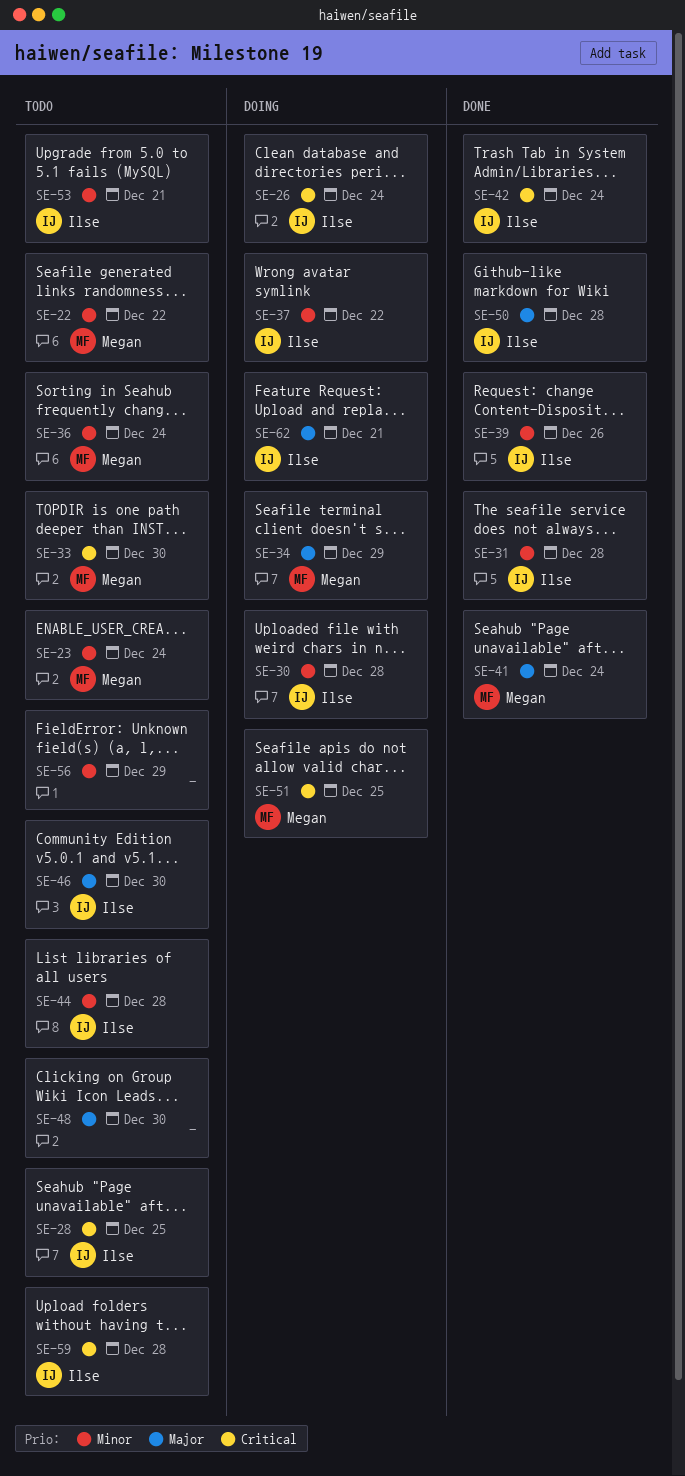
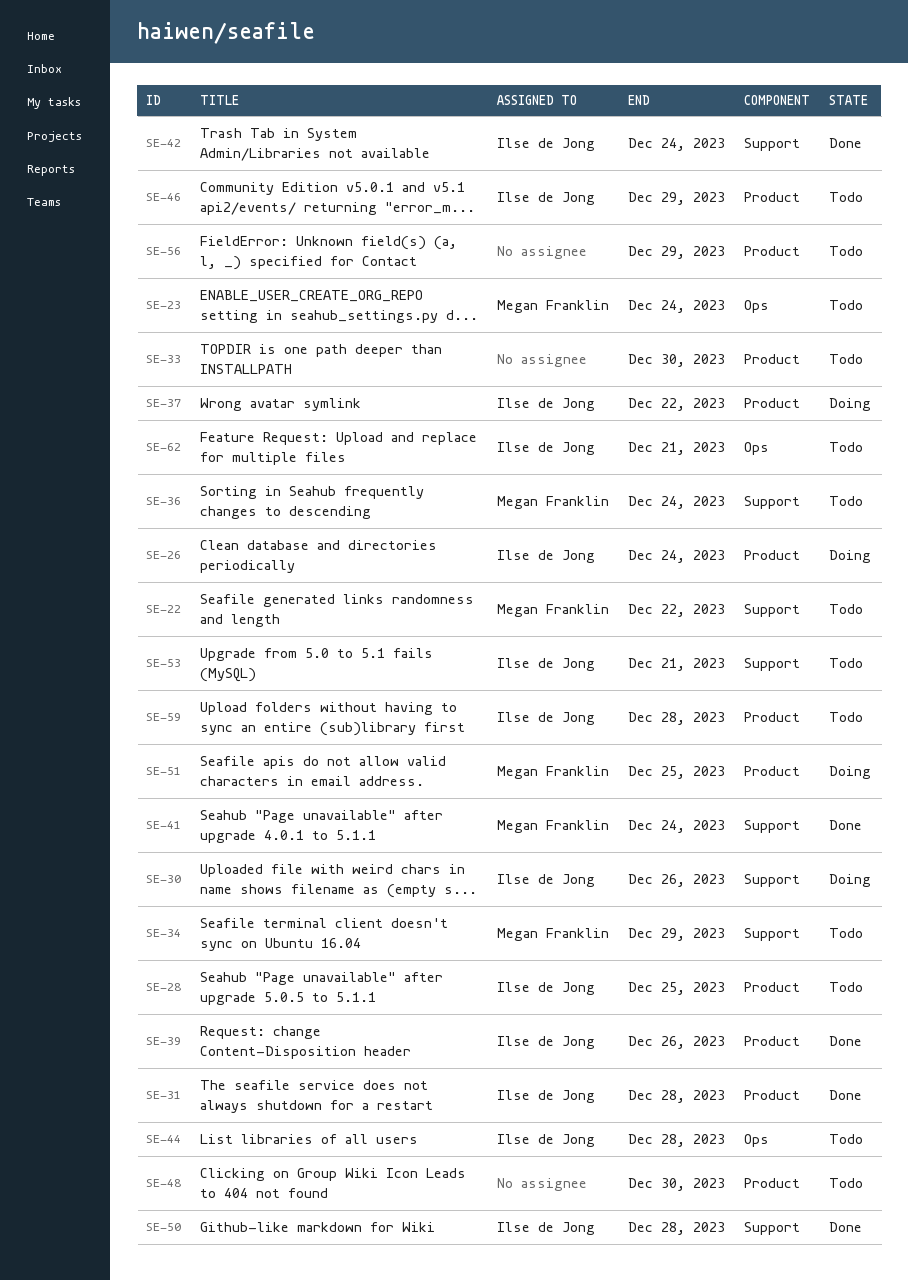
SE-30, due: Dec 28 -> Dec 26
SE-33, owner: Megan Franklin -> none
SE-34, status: Doing -> Todo
SE-46, due: Dec 30 -> Dec 29
SE-62, status: Doing -> Todo

